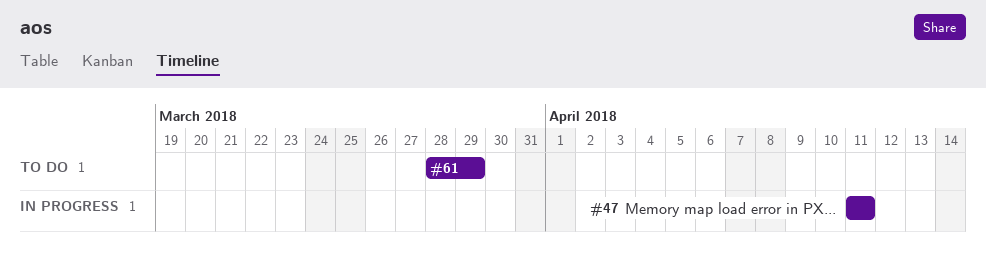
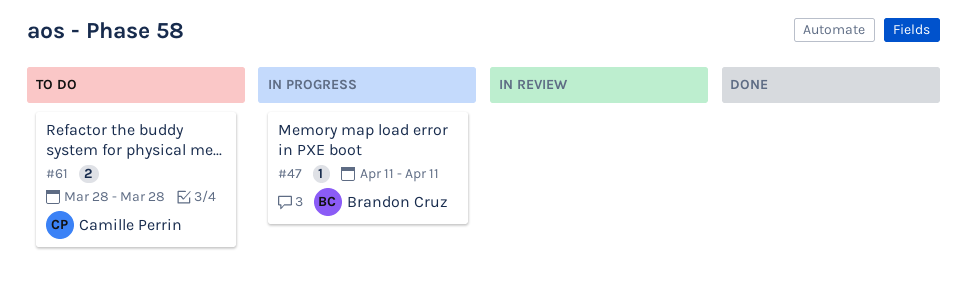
#61, due: Mar 29 -> Mar 28

